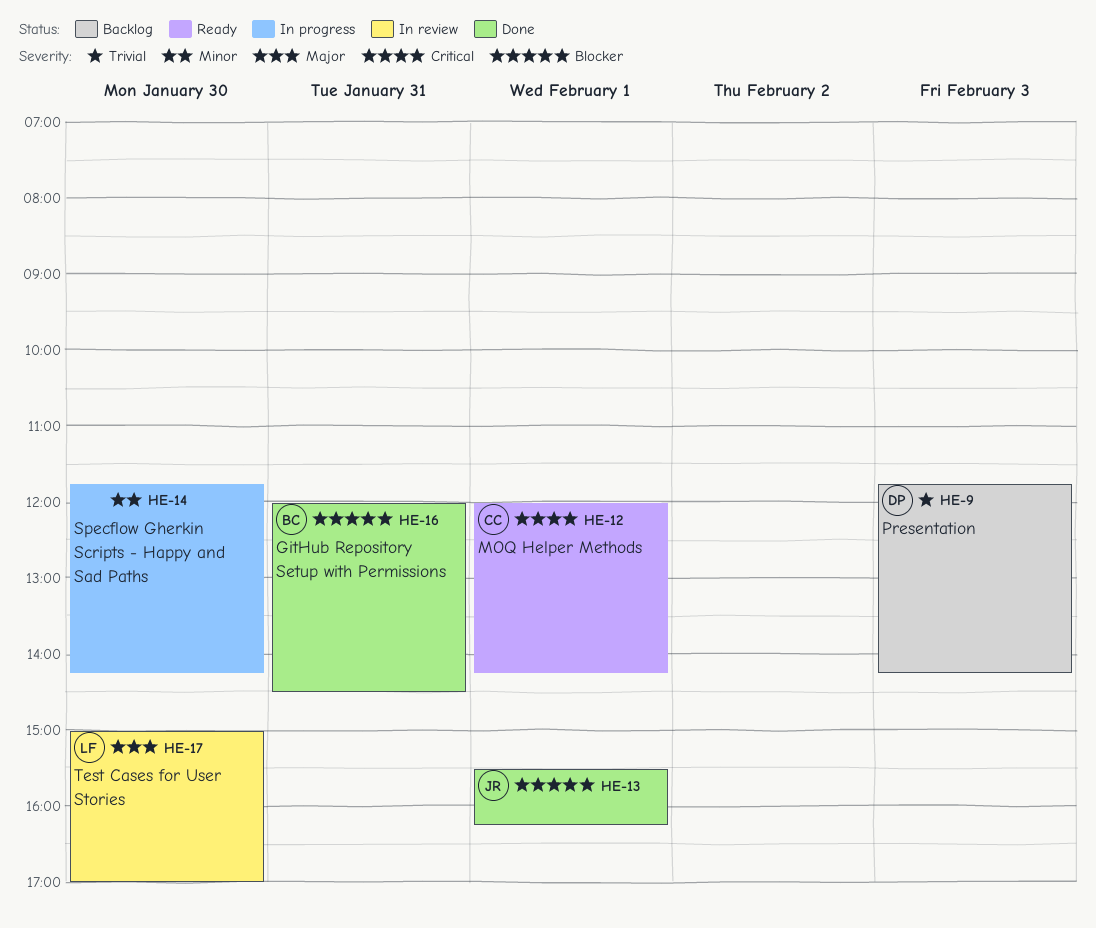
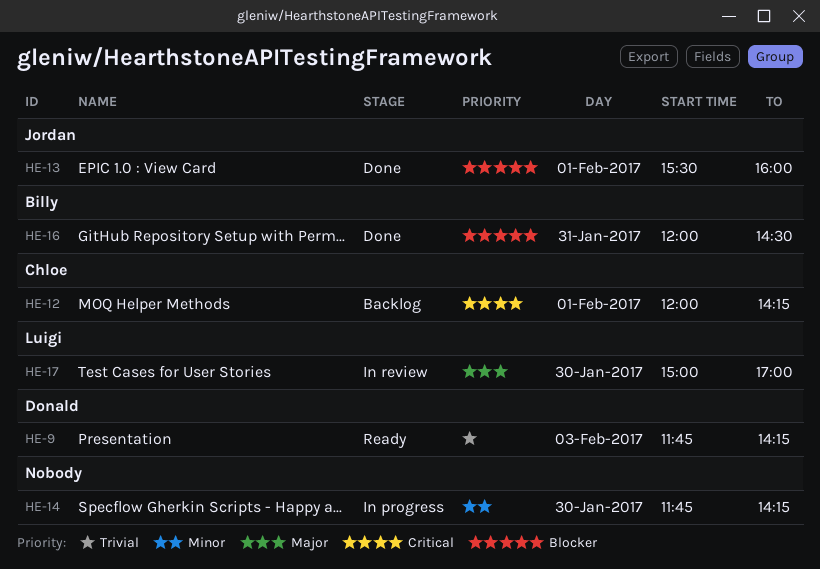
HE-9, status: Backlog -> Ready
HE-12, status: Ready -> Backlog
HE-13, ends: 16:15 -> 16:00

